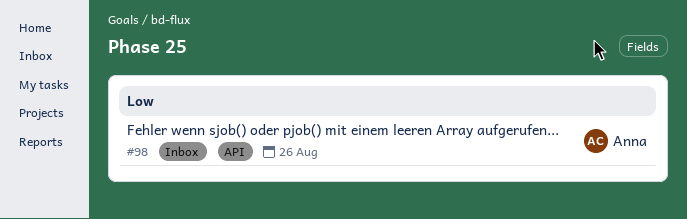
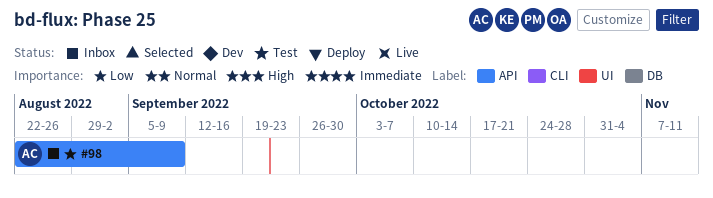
#98, due: Aug 26 -> Sep 9

